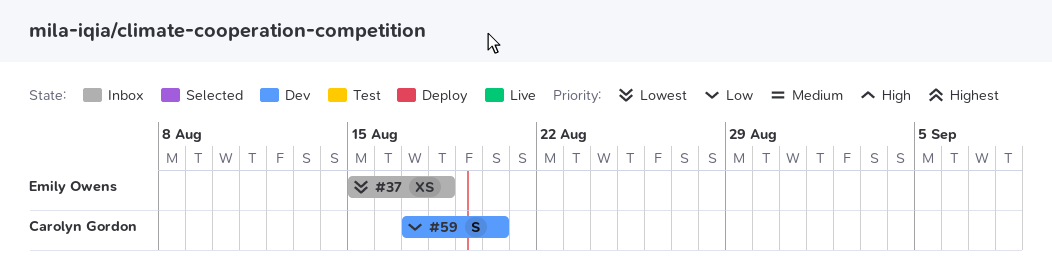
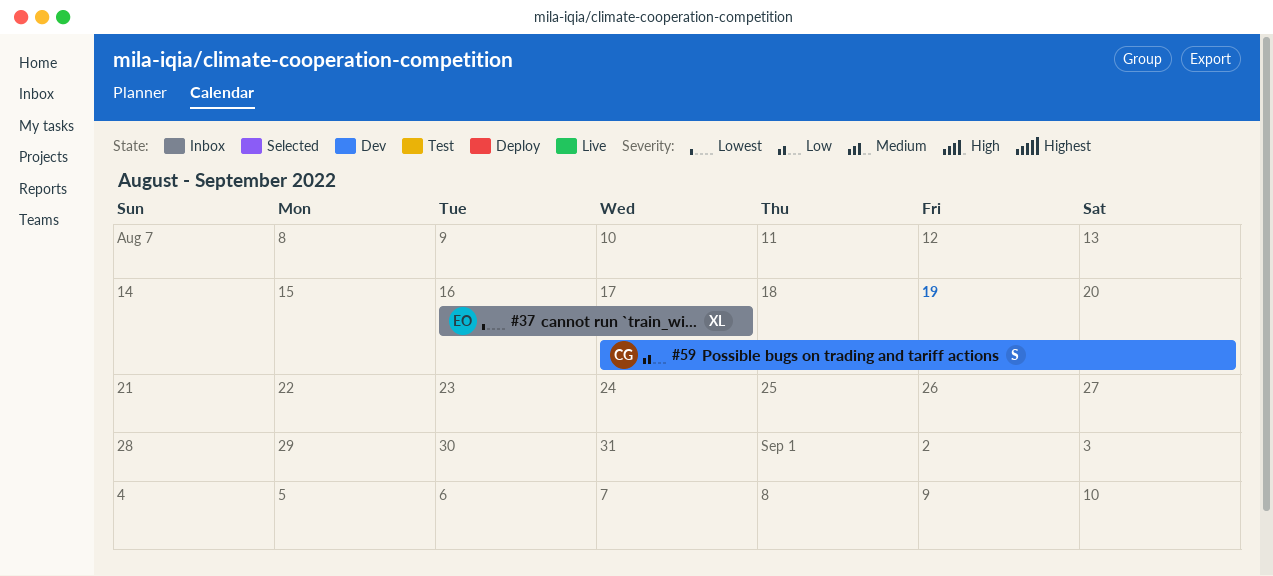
#37, estimate: XS -> XL
#37, start: Aug 15 -> Aug 16
#37, due: Aug 18 -> Aug 17

